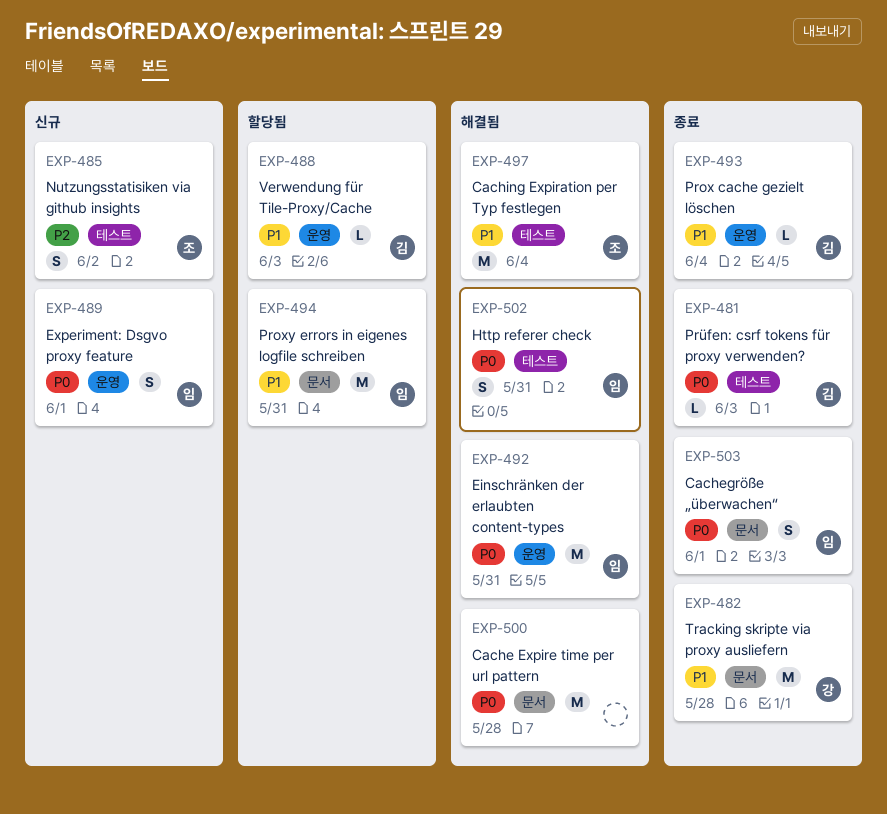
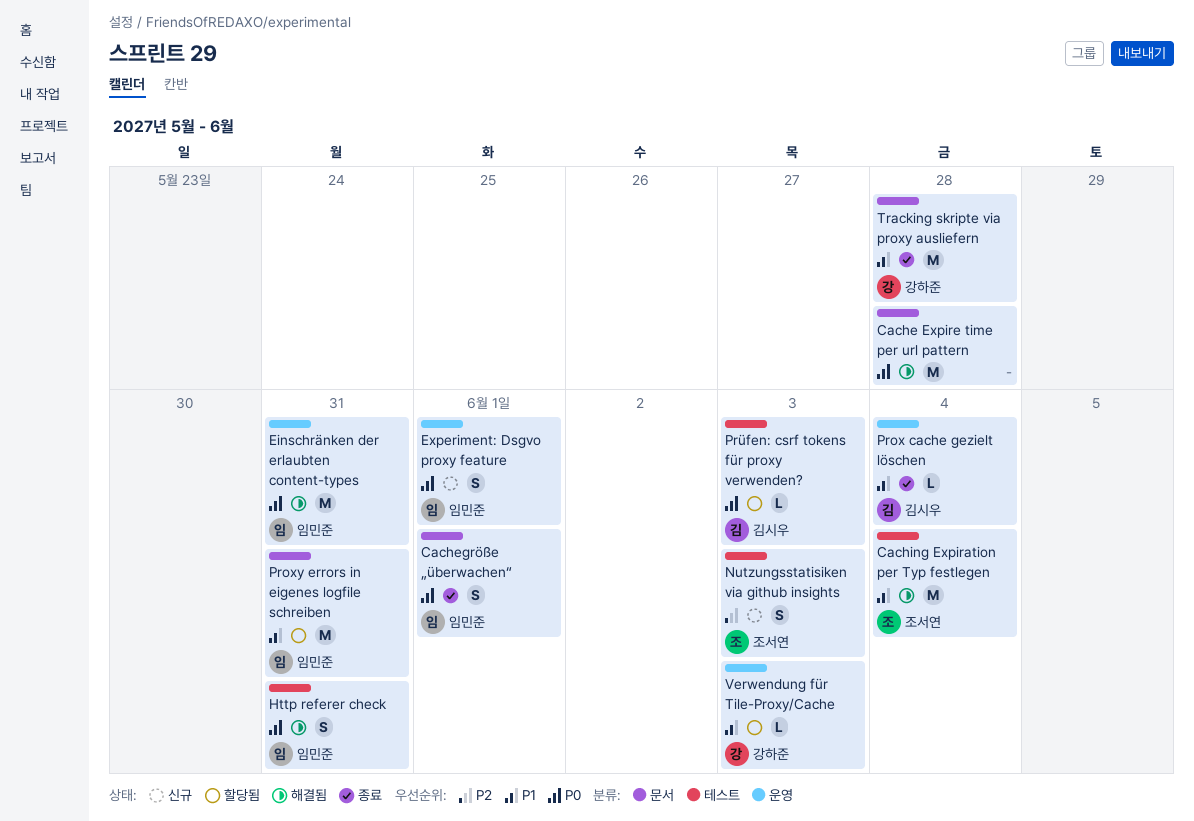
Nutzungsstatisiken via github insights, due: Jun 2 -> Jun 3
Prüfen: csrf tokens für proxy verwenden?, status: 종료 -> 할당됨
Verwendung für Tile-Proxy/Cache, owner: 김시우 -> 강하준

